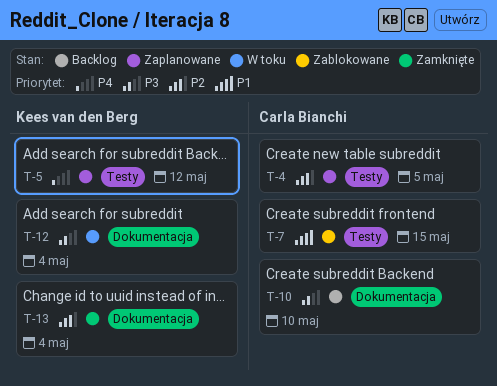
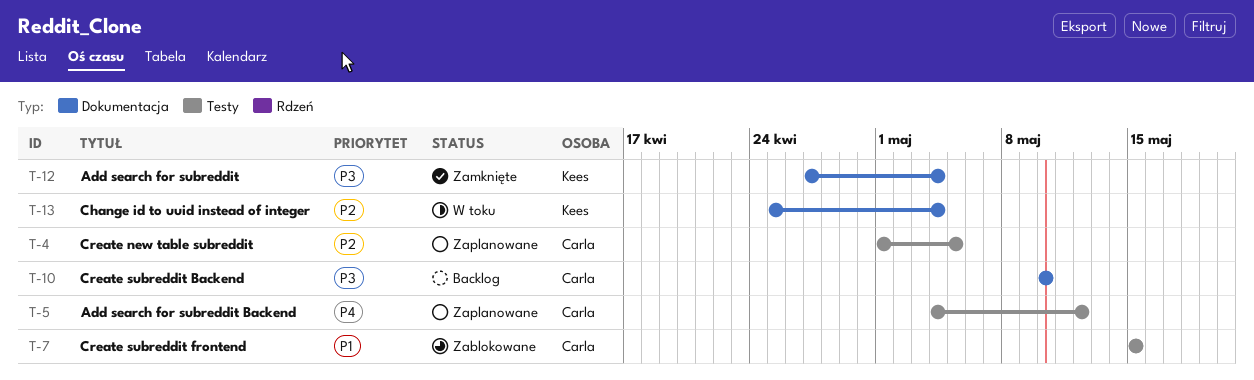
T-5, owner: Kees van den Berg -> Carla Bianchi
T-12, status: W toku -> Zamknięte
T-13, status: Zamknięte -> W toku

